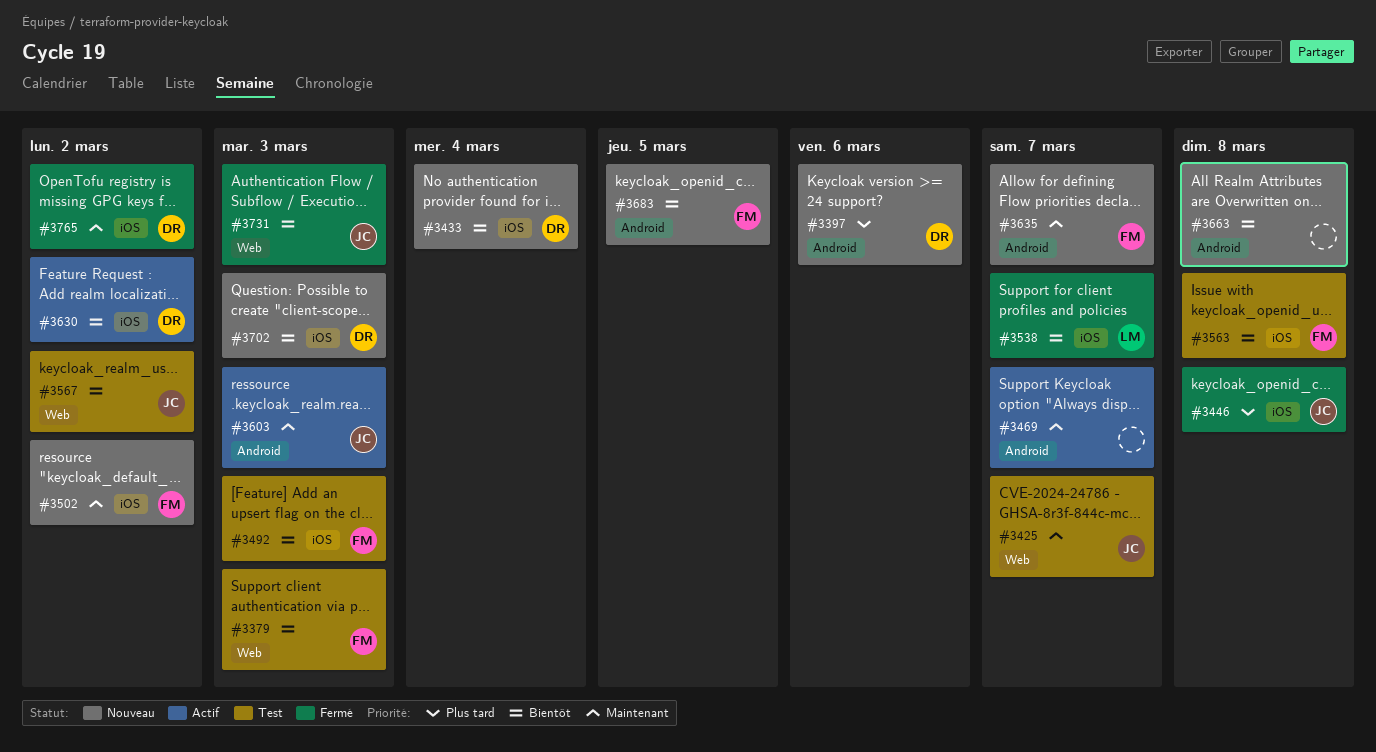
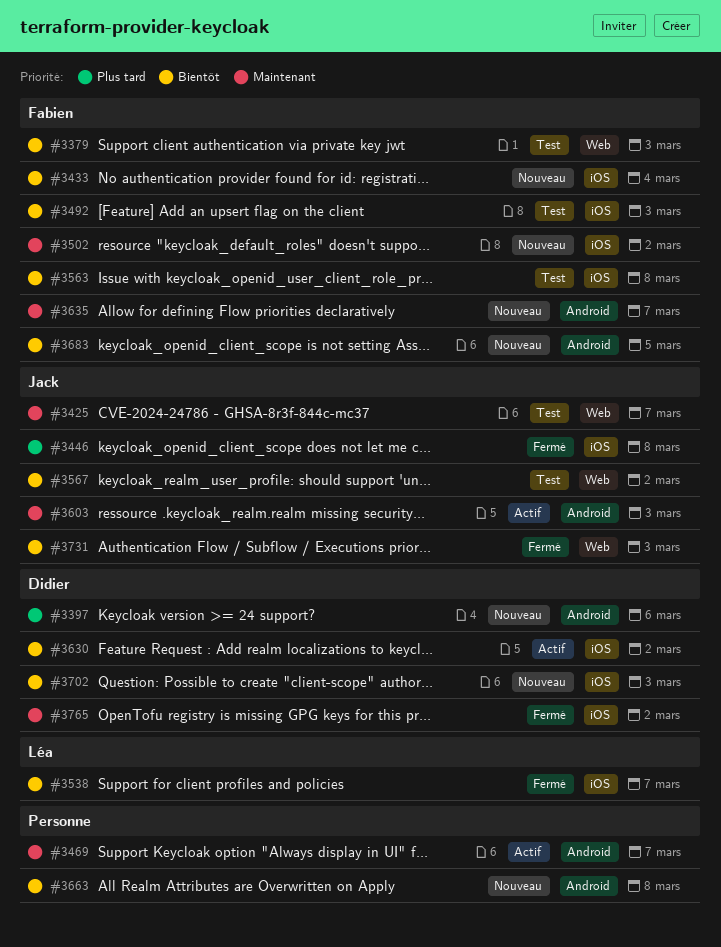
#3433, owner: Didier -> Fabien

